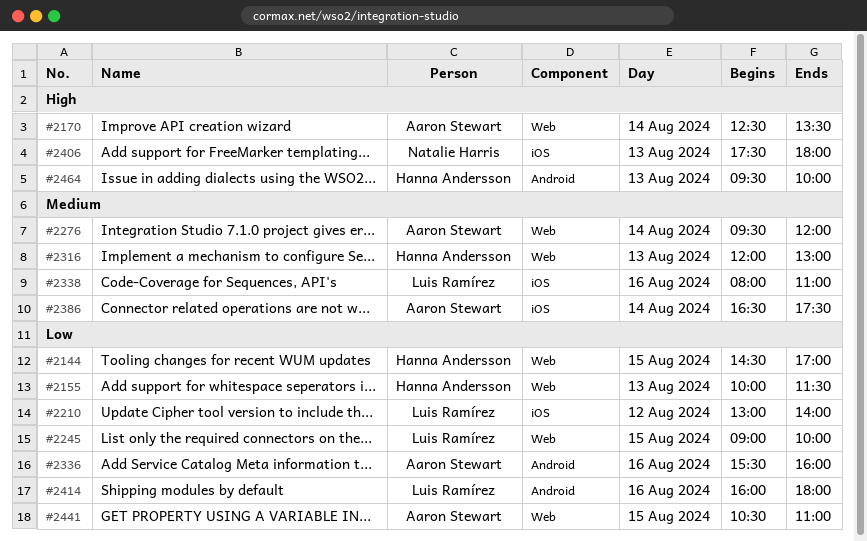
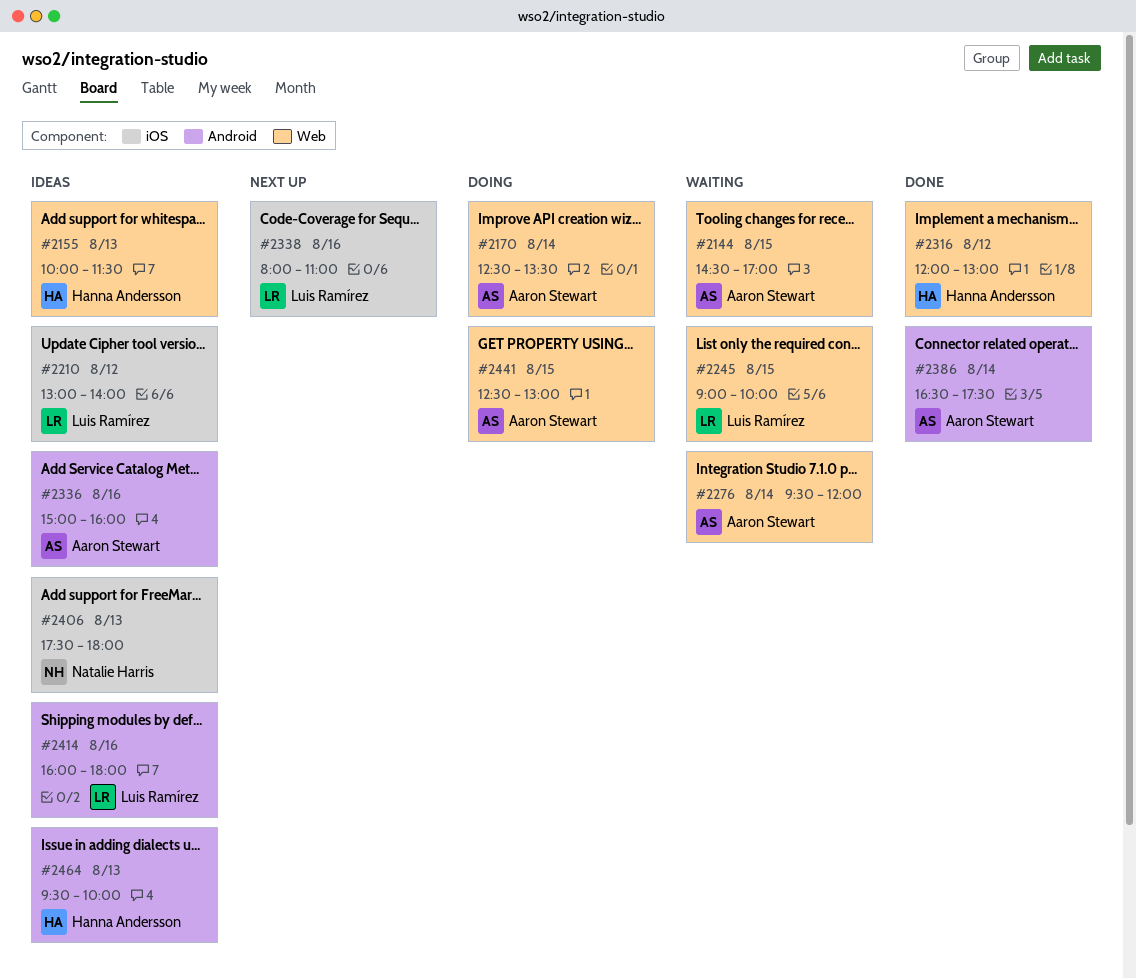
#2144, owner: Hanna Andersson -> Aaron Stewart
#2316, day: Aug 13 -> Aug 12
#2336, begins: 15:30 -> 15:00
#2386, label: iOS -> Android
#2441, begins: 10:30 -> 12:30
#2441, ends: 11:00 -> 13:00

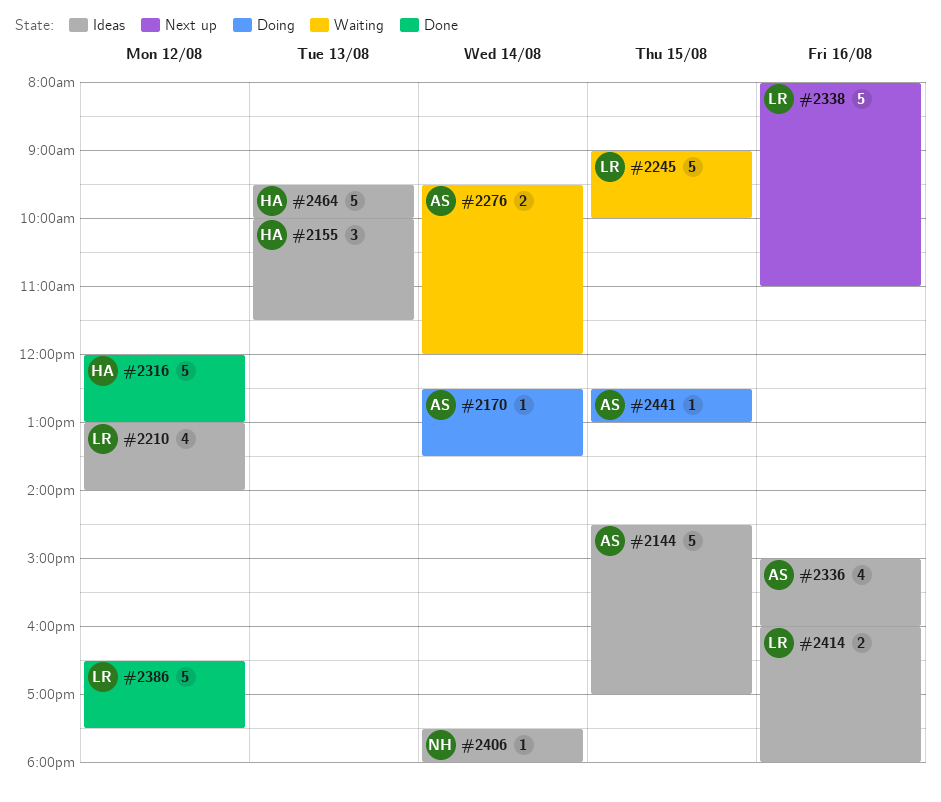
#2144, status: Waiting -> Ideas
#2386, owner: Aaron Stewart -> Luis Ramírez
#2386, day: Aug 14 -> Aug 12
#2406, day: Aug 13 -> Aug 14

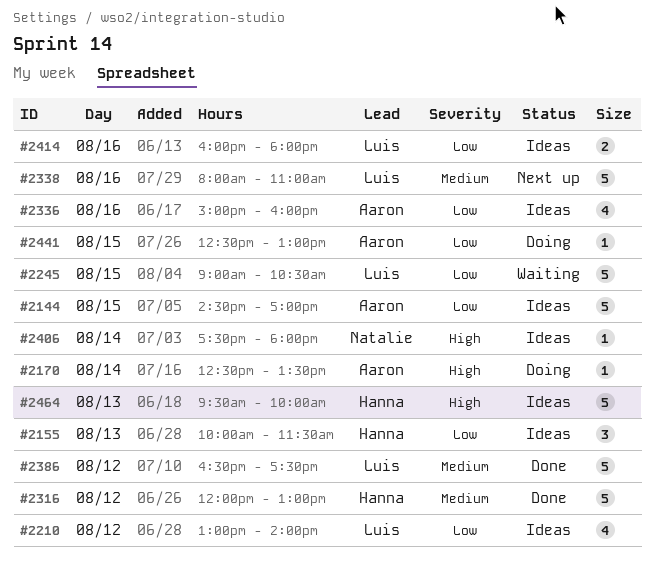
#2245, ends: 10:00 -> 10:30
#2276: present -> none

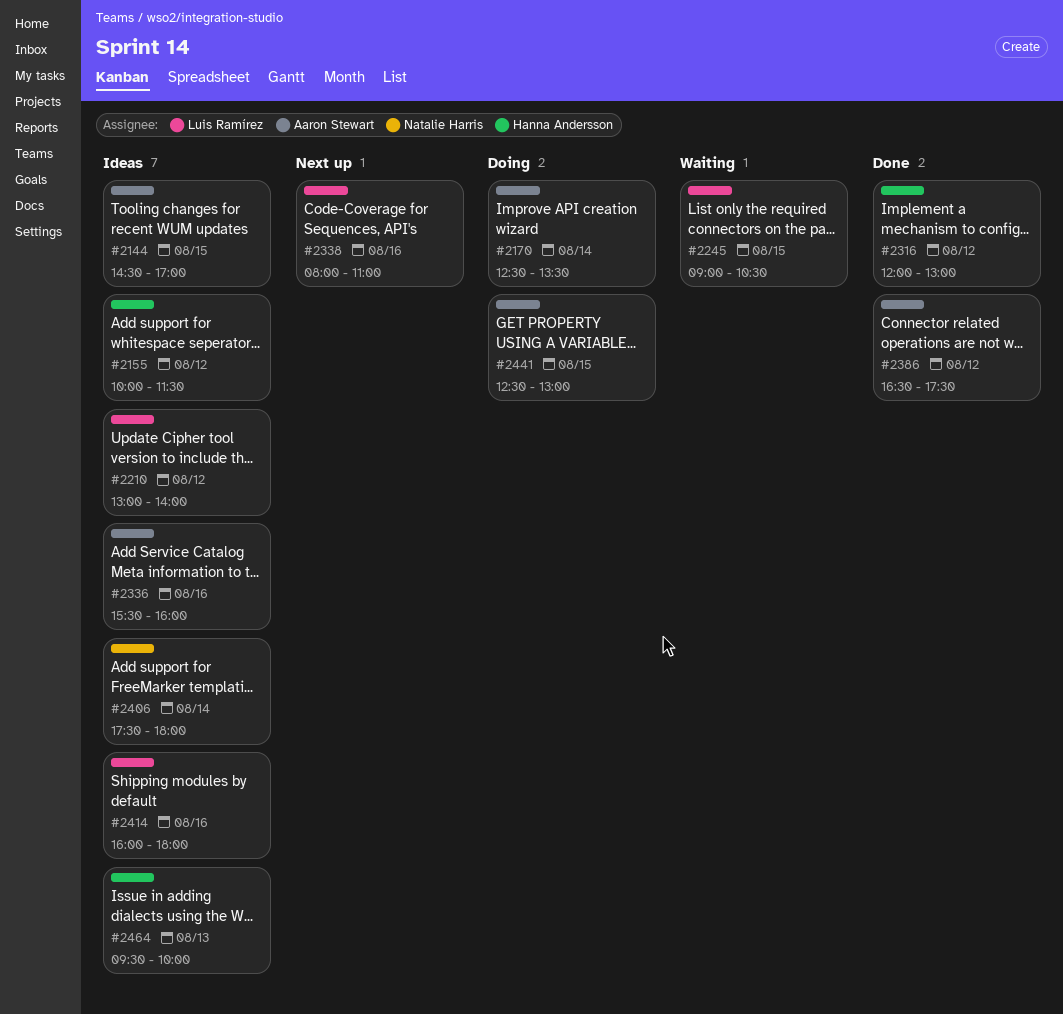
#2155, day: Aug 13 -> Aug 12
#2336, begins: 15:00 -> 15:30
#2386, owner: Luis Ramírez -> Aaron Stewart

